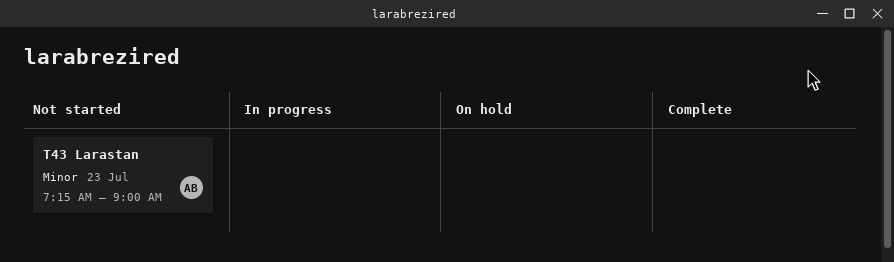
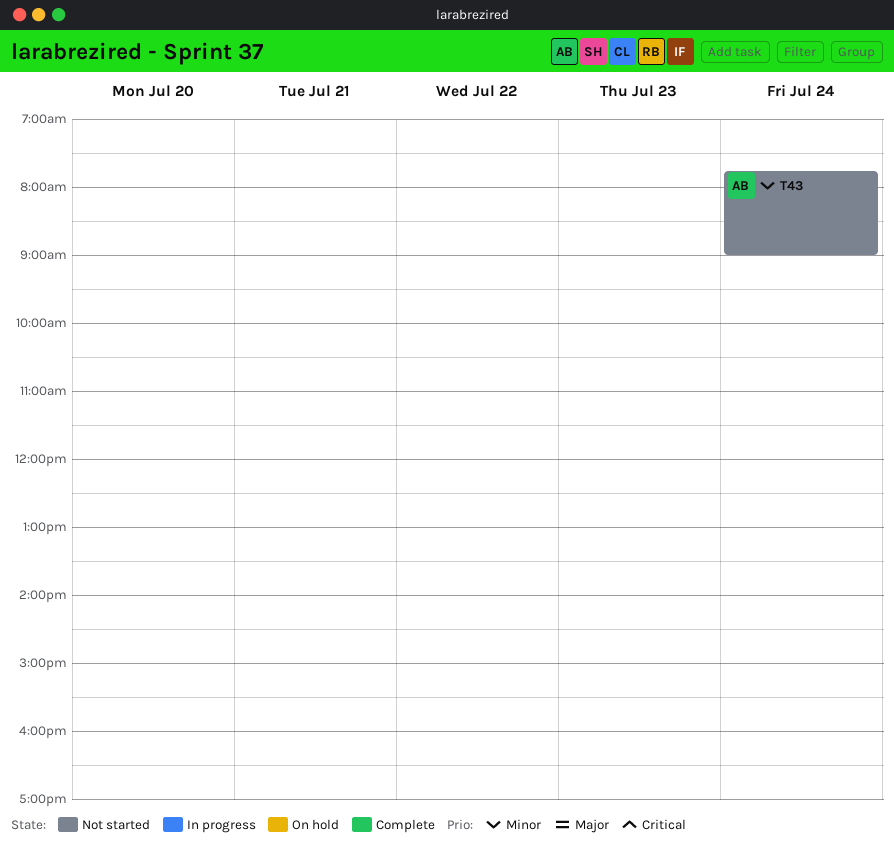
T43, day: Jul 23 -> Jul 24
T43, begins: 07:15 -> 07:45

